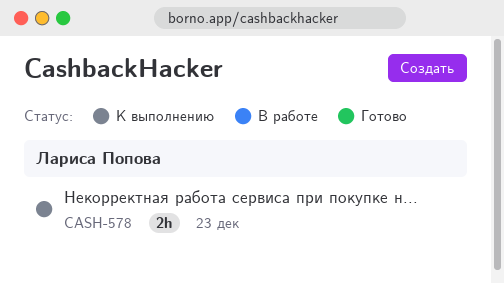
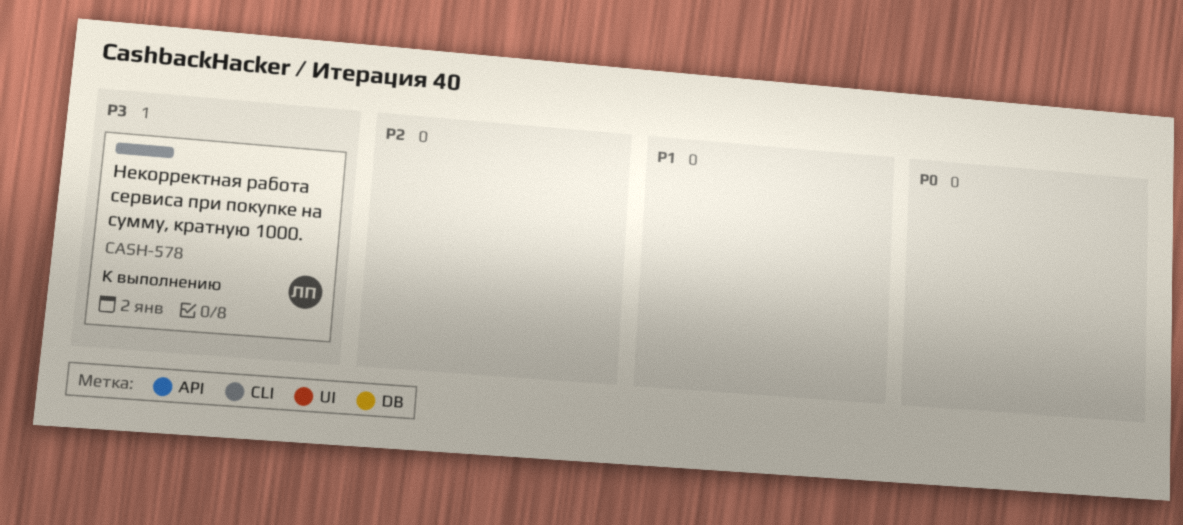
CASH-578, due: Dec 23 -> Jan 2

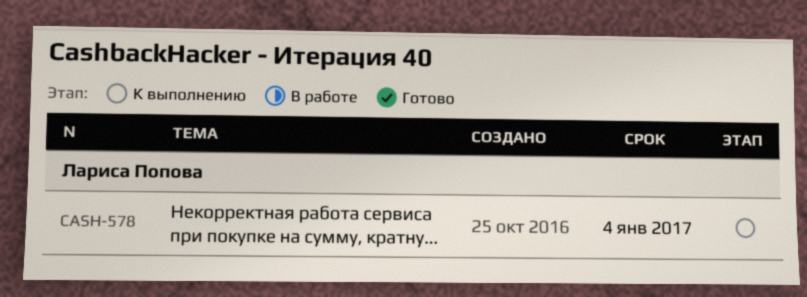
CASH-578, due: Jan 2 -> Jan 4

